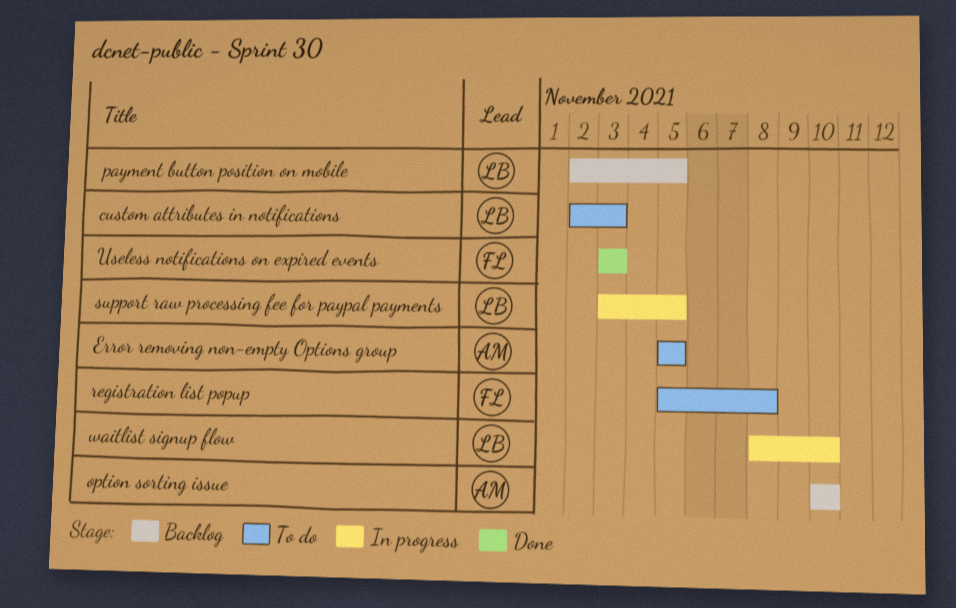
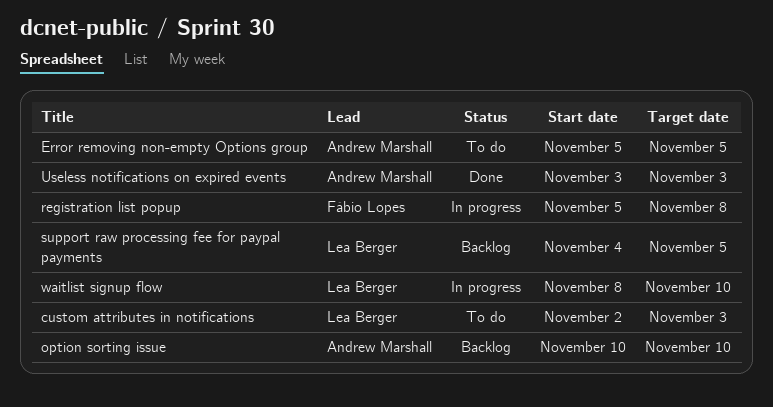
payment button position on mobile: present -> none
registration list popup, status: To do -> In progress
support raw processing fee for paypal payments, status: In progress -> Backlog
support raw processing fee for paypal payments, start: Nov 3 -> Nov 4
Useless notifications on expired events, owner: Fábio Lopes -> Andrew Marshall

